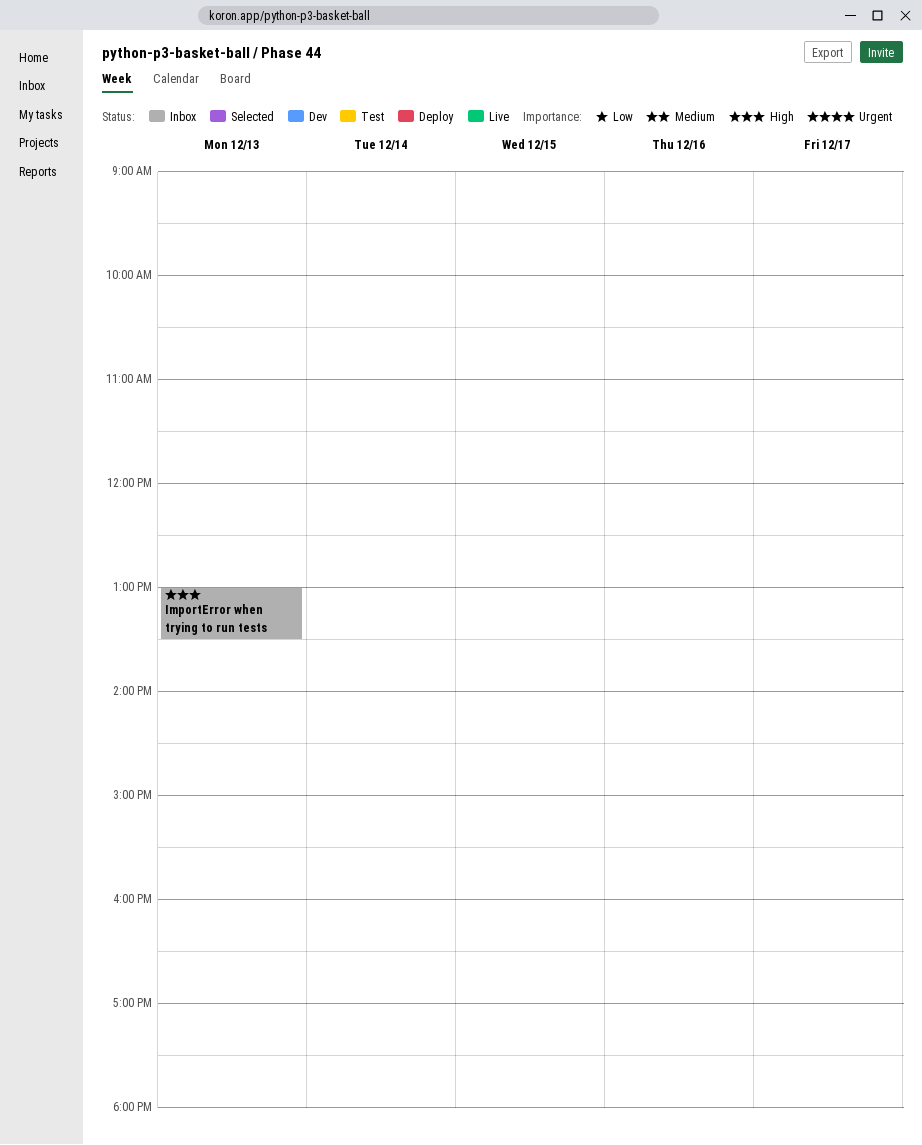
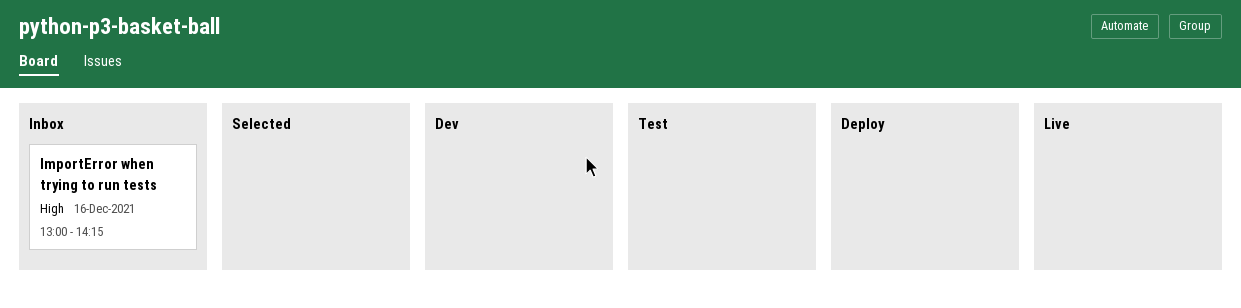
ImportError when trying to run tests, day: Dec 13 -> Dec 16
ImportError when trying to run tests, ends: 13:30 -> 14:15

